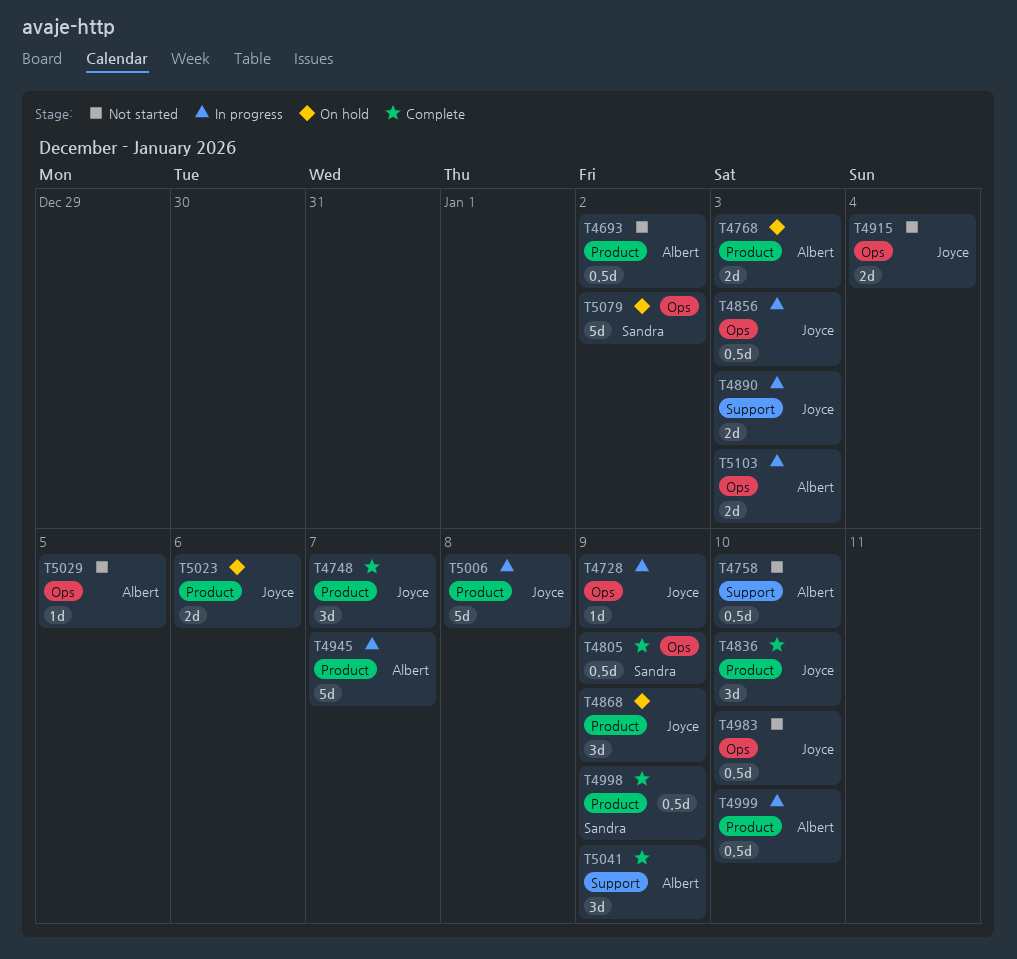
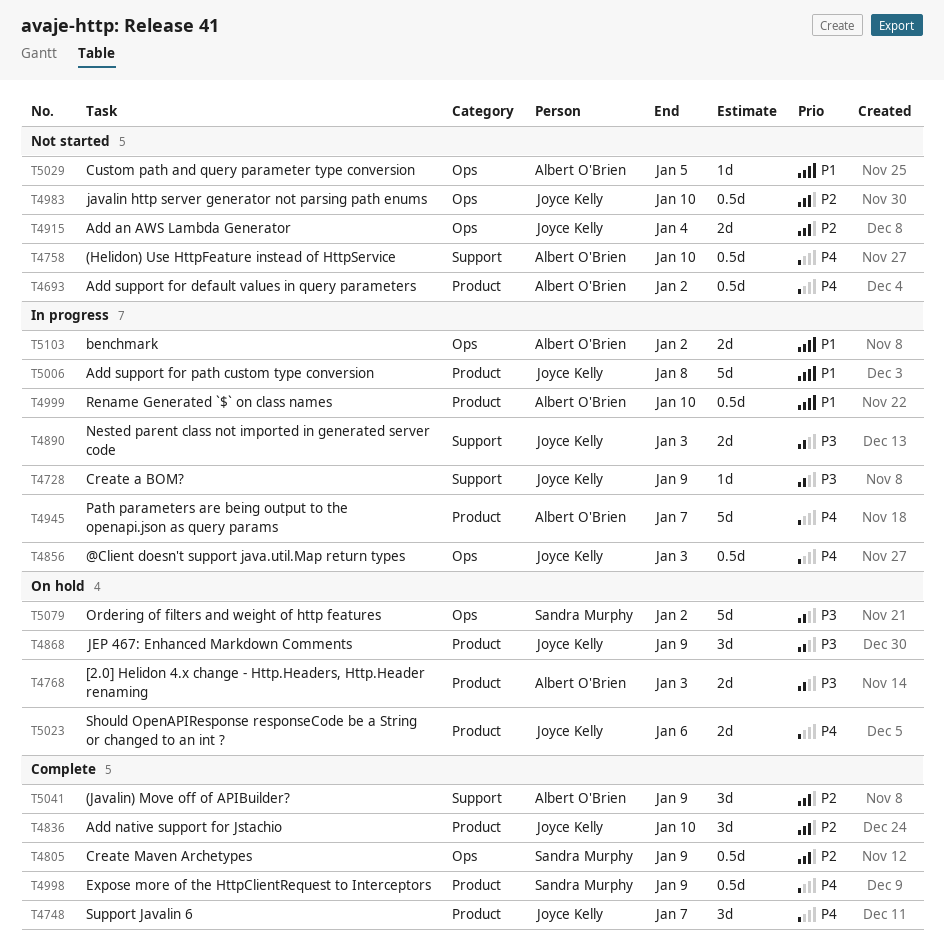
T4728, label: Ops -> Support
T5103, due: Jan 3 -> Jan 2

